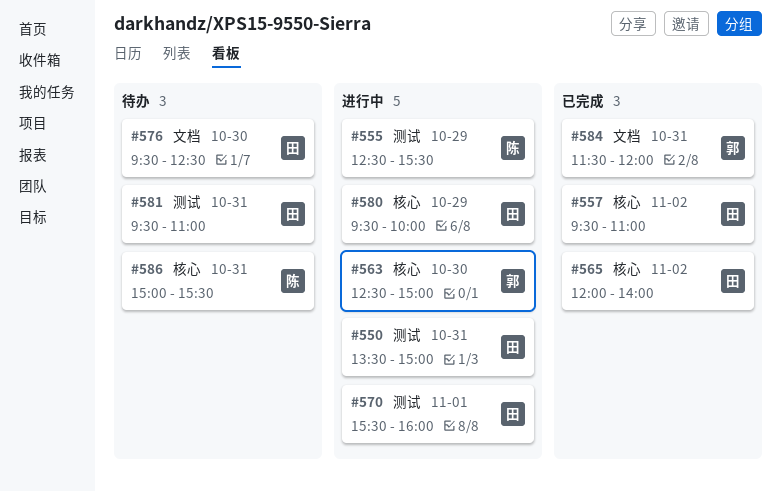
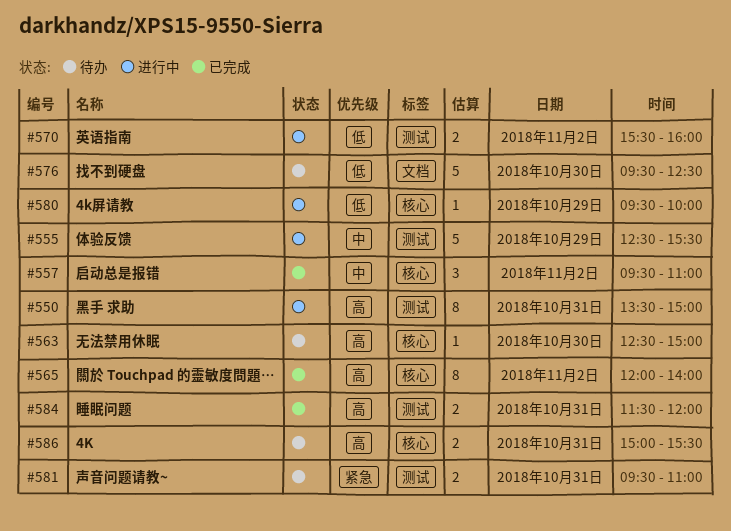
#563, status: 进行中 -> 待办
#570, day: Nov 1 -> Nov 2
#584, label: 文档 -> 测试

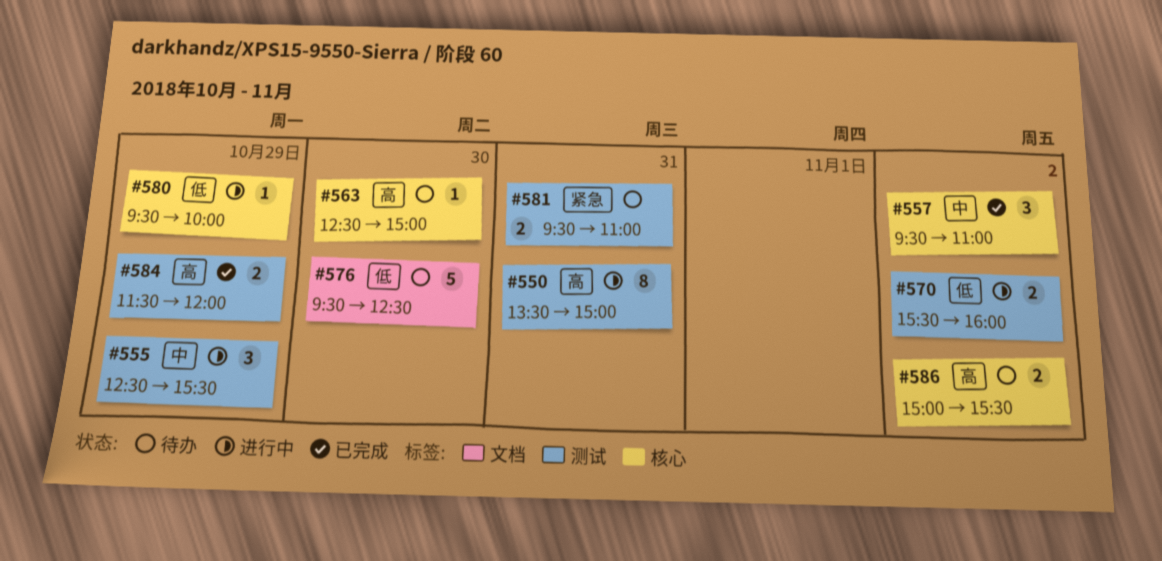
#555, estimate: 5 -> 3
#565: present -> none
#584, day: Oct 31 -> Oct 29
#586, day: Oct 31 -> Nov 2

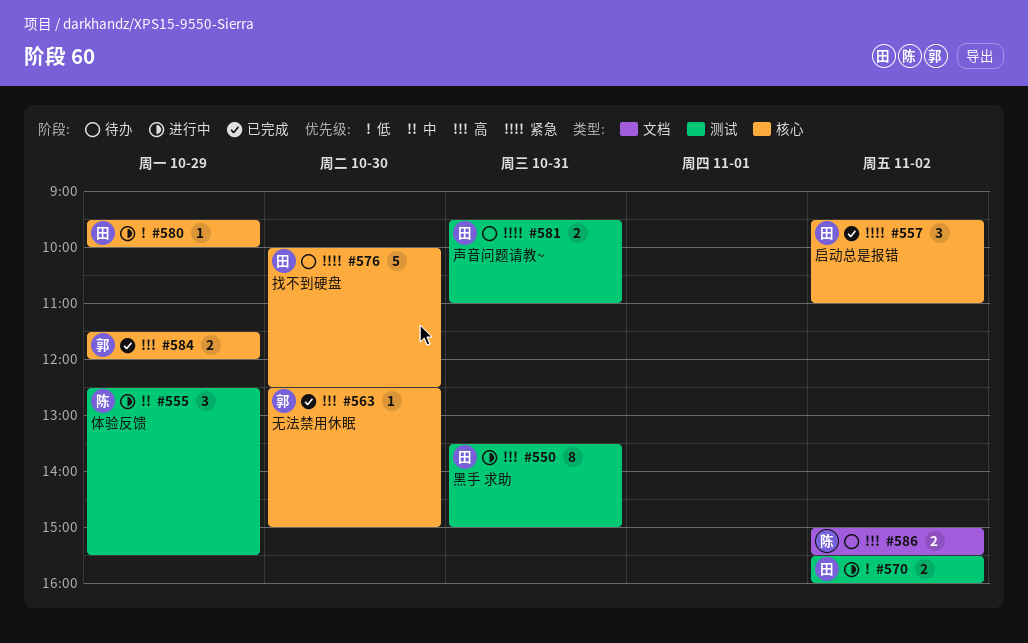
#557, priority: 中 -> 紧急
#563, status: 待办 -> 已完成
#576, priority: 低 -> 紧急
#576, label: 文档 -> 核心
#576, begins: 09:30 -> 10:00
#584, label: 测试 -> 核心
#586, label: 核心 -> 文档

